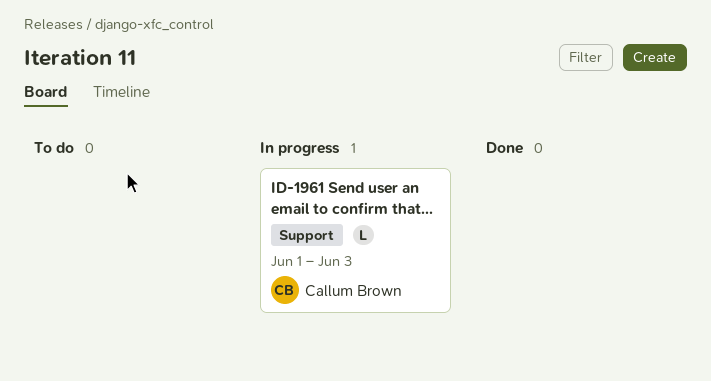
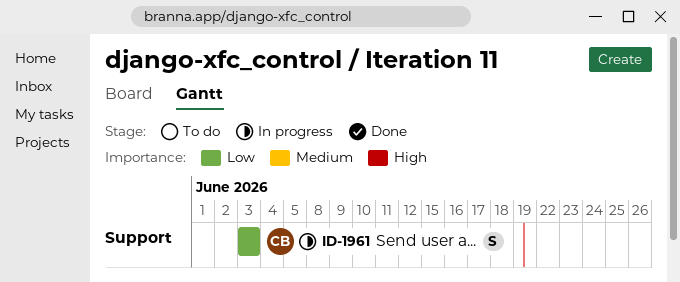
ID-1961, estimate: L -> S
ID-1961, start: Jun 1 -> Jun 3

